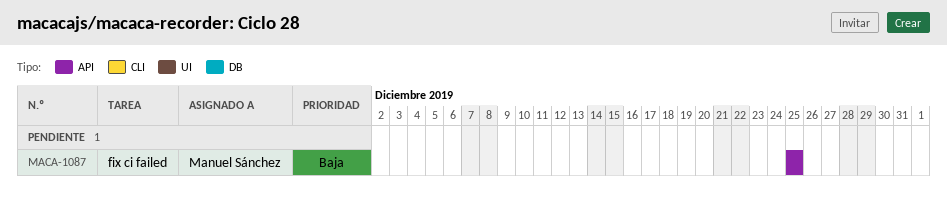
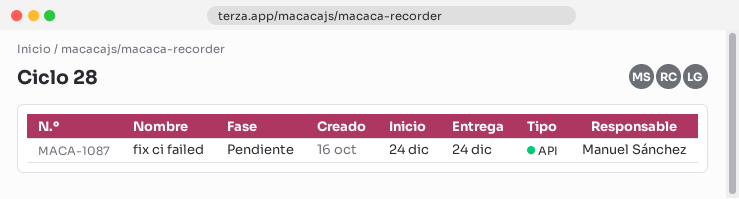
MACA-1087, start: Dec 25 -> Dec 24
MACA-1087, due: Dec 25 -> Dec 24

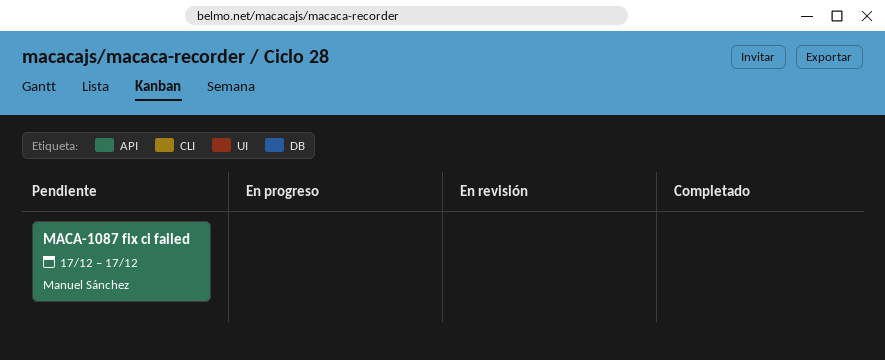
MACA-1087, start: Dec 24 -> Dec 17
MACA-1087, due: Dec 24 -> Dec 17

